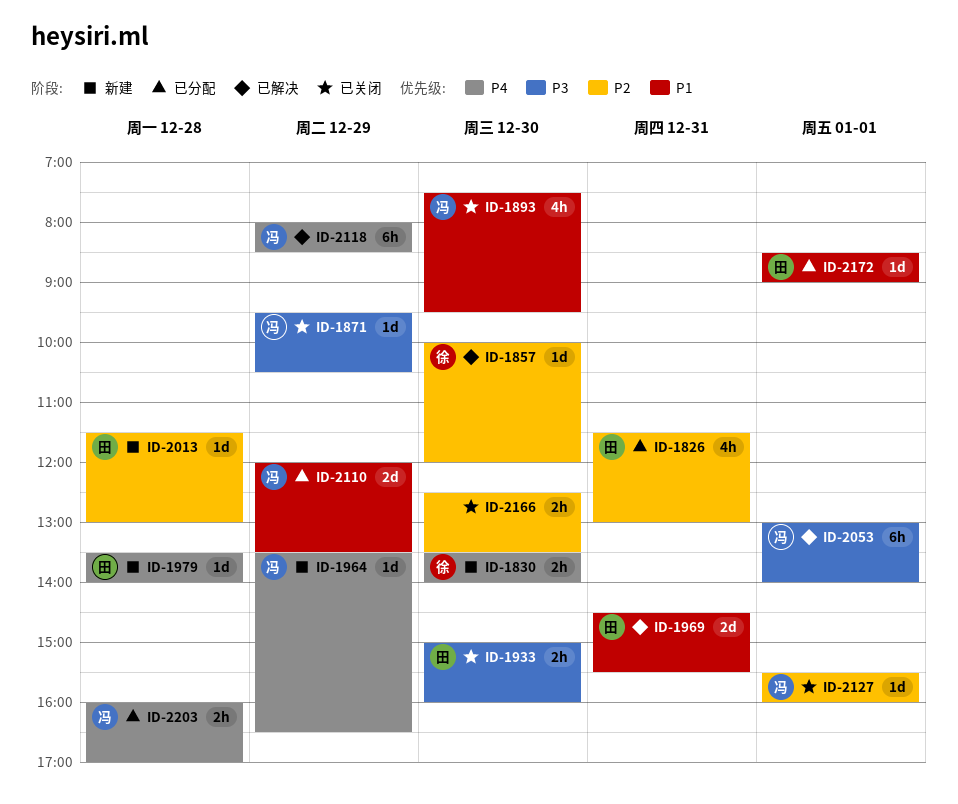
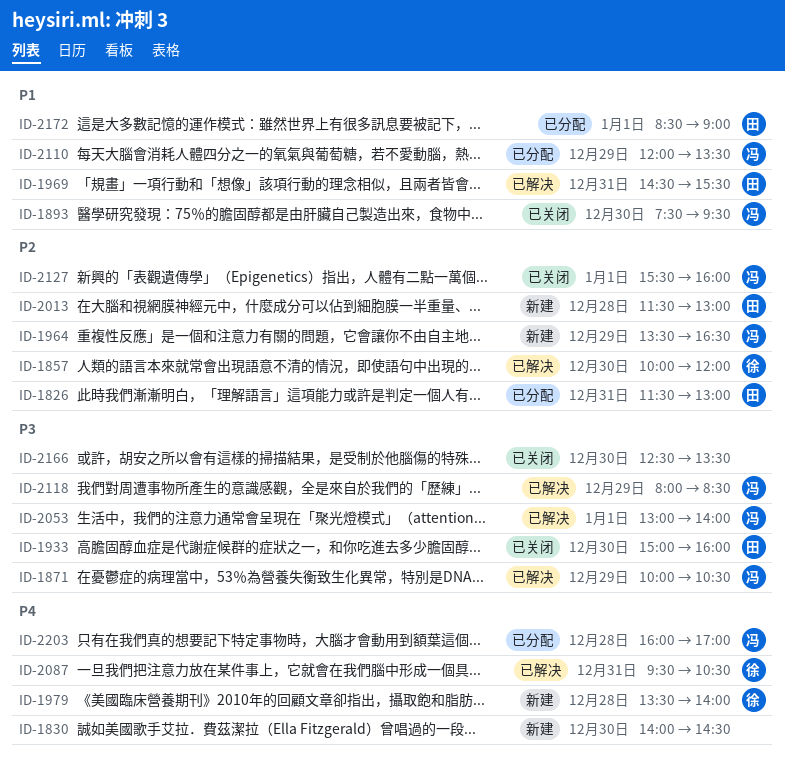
ID-1830, owner: 徐 -> none
ID-1830, begins: 13:30 -> 14:00
ID-1830, ends: 14:00 -> 14:30
ID-1871, status: 已关闭 -> 已解决
ID-1871, begins: 09:30 -> 10:00
ID-1964, priority: P4 -> P2
ID-1979, owner: 田 -> 徐
ID-2087: none -> present
ID-2118, priority: P4 -> P3
ID-2166, priority: P2 -> P3

